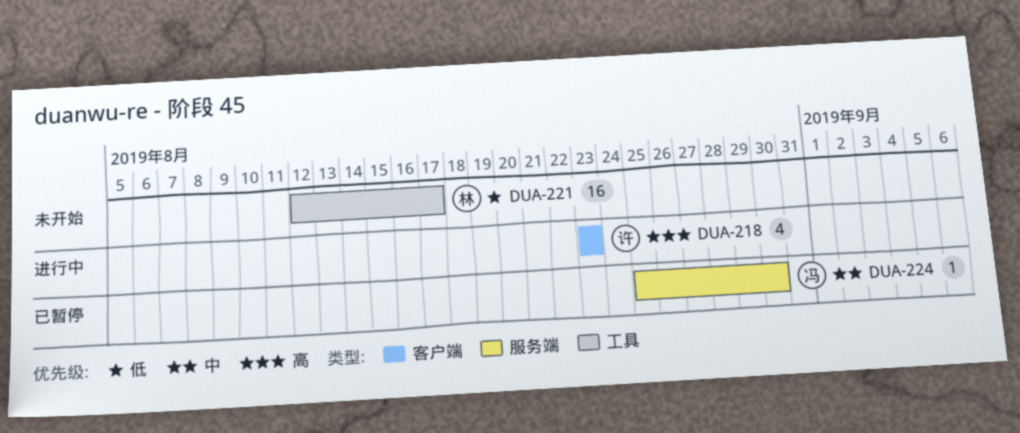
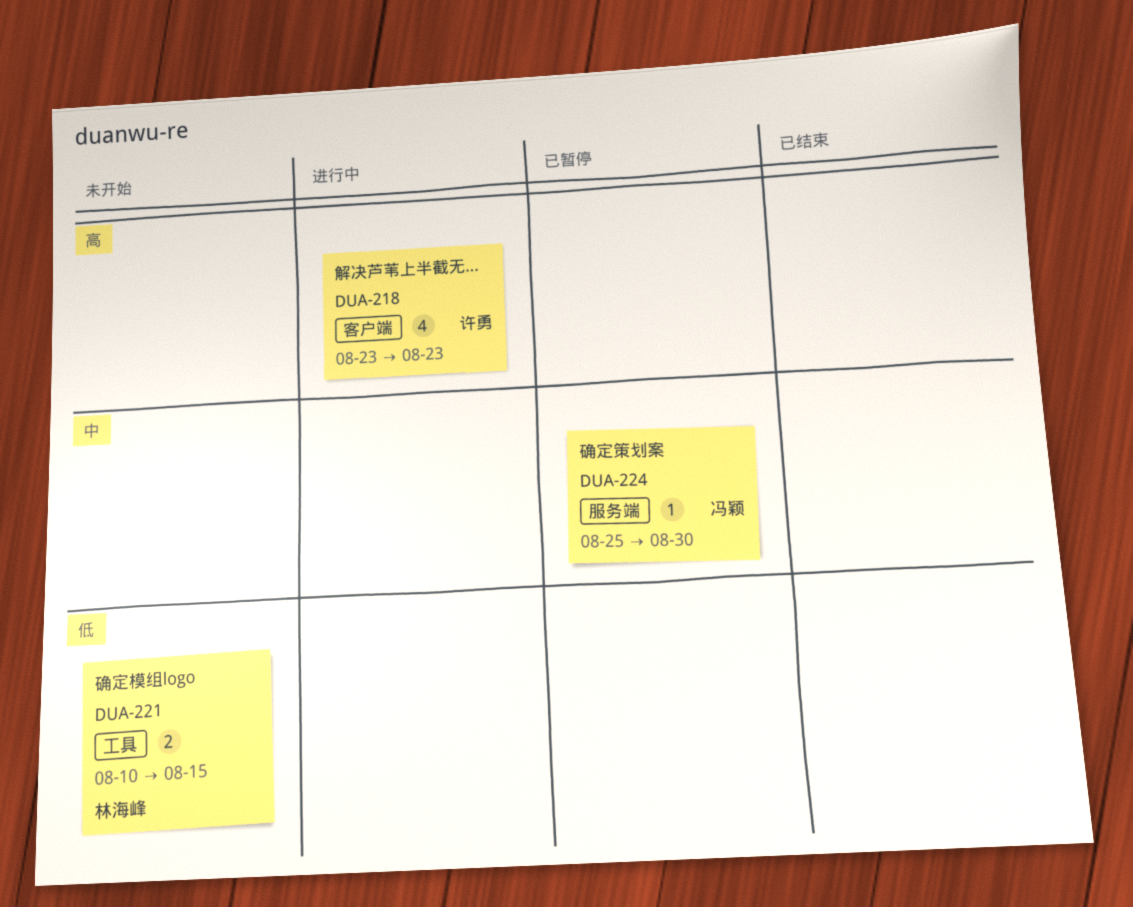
DUA-221, estimate: 16 -> 2
DUA-221, start: Aug 12 -> Aug 10
DUA-221, due: Aug 17 -> Aug 15

